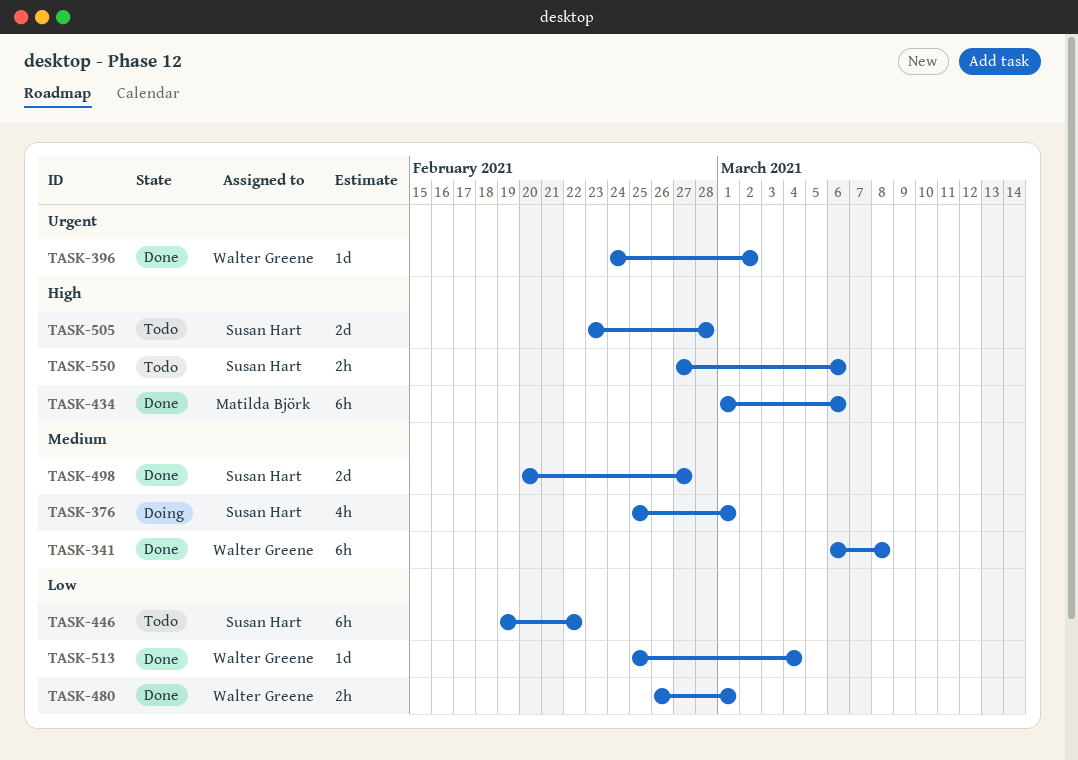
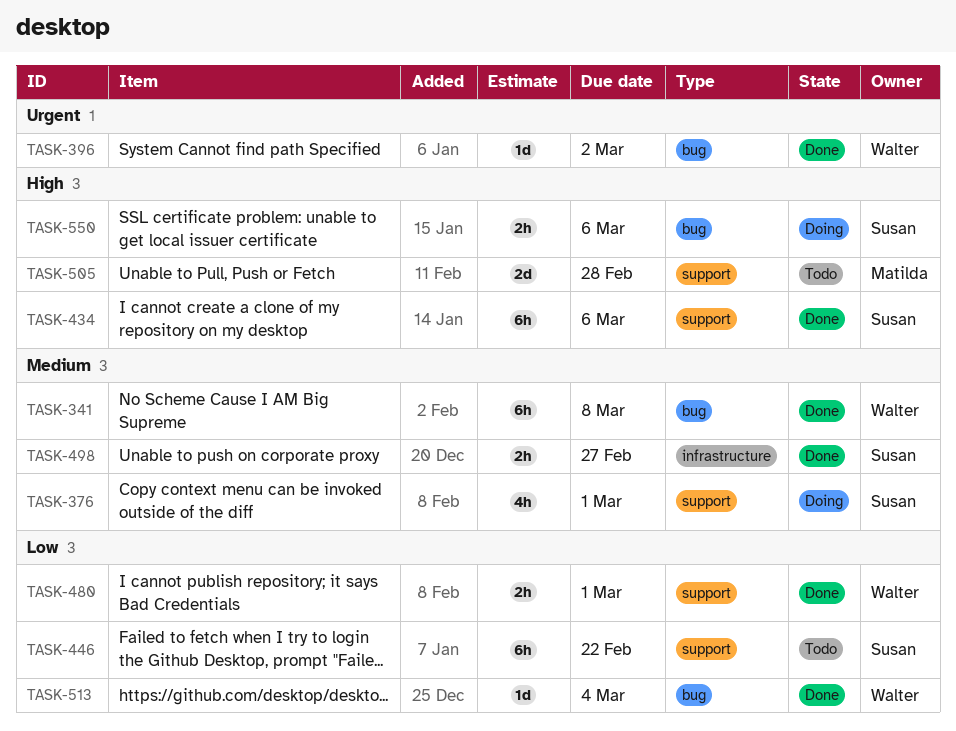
TASK-434, owner: Matilda Björk -> Susan Hart
TASK-498, estimate: 2d -> 2h
TASK-505, owner: Susan Hart -> Matilda Björk
TASK-550, status: Todo -> Doing

